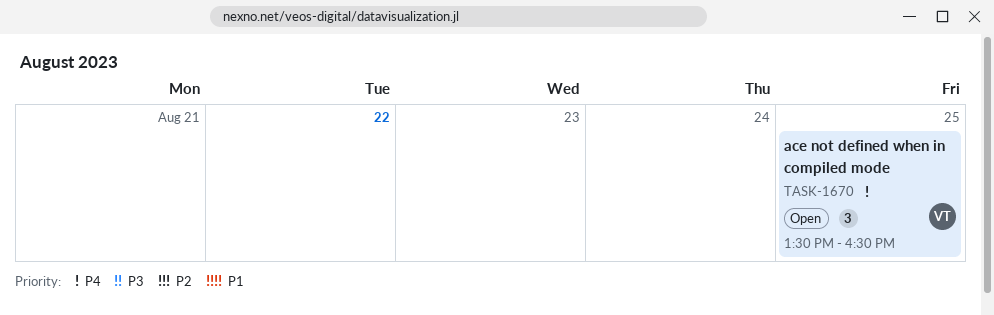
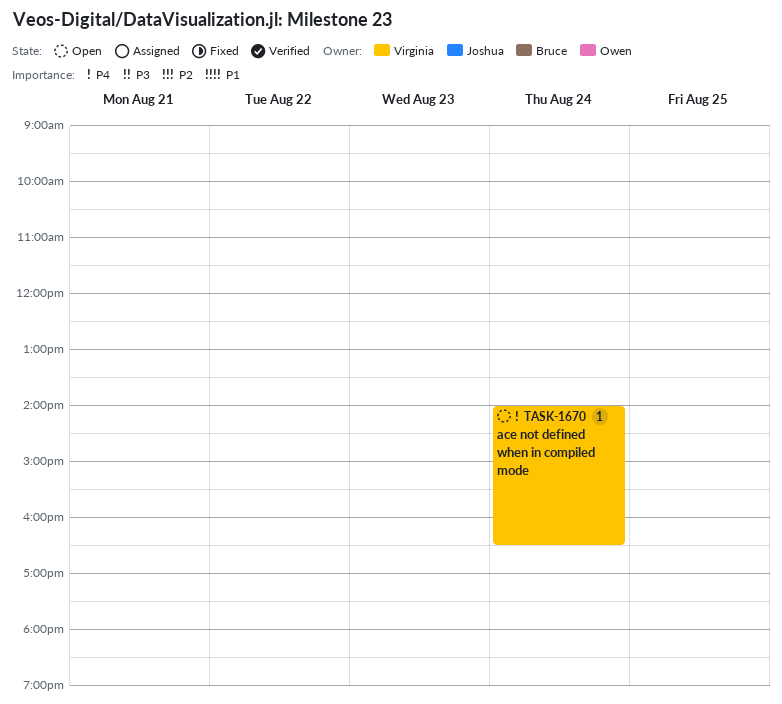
TASK-1670, estimate: 3 -> 1
TASK-1670, day: Aug 25 -> Aug 24
TASK-1670, begins: 13:30 -> 14:00

